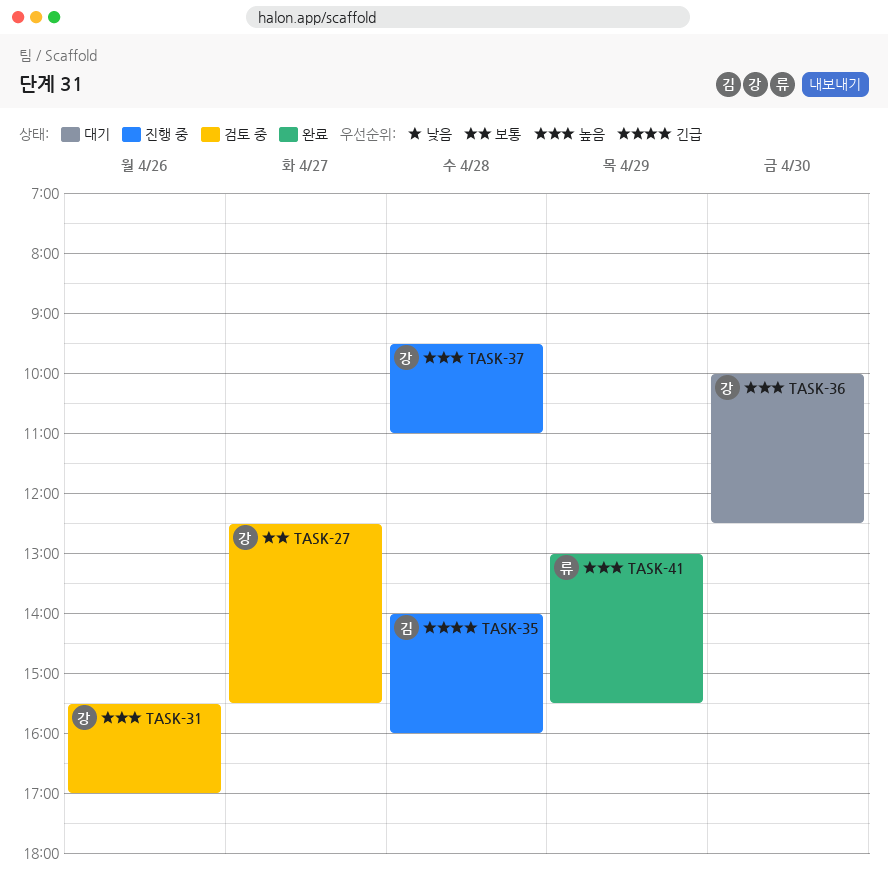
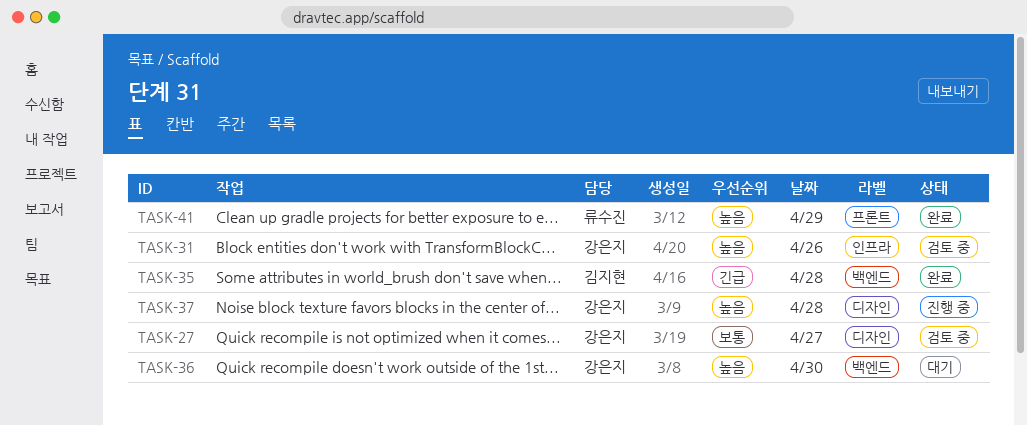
TASK-35, status: 진행 중 -> 완료

